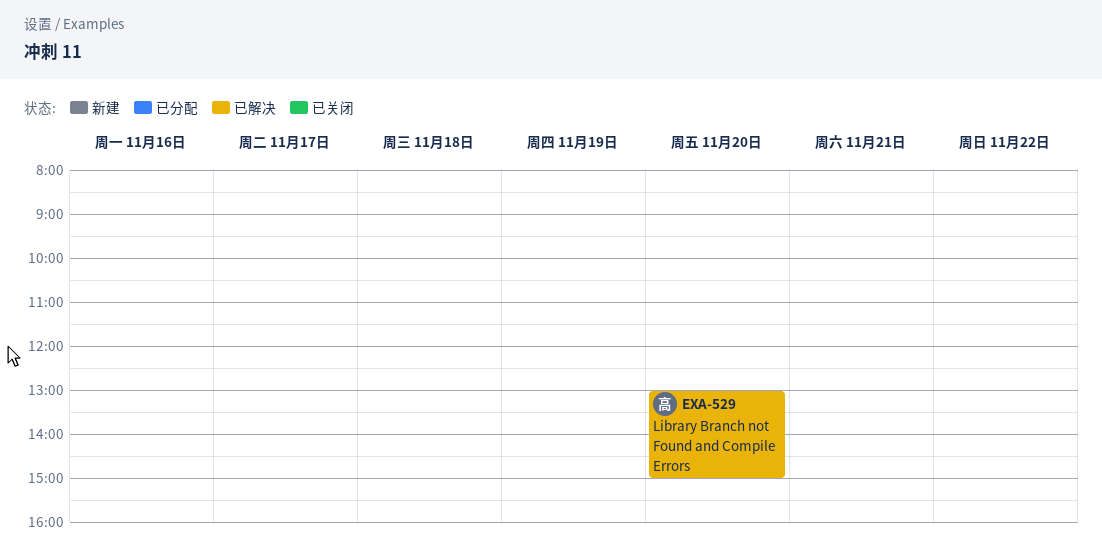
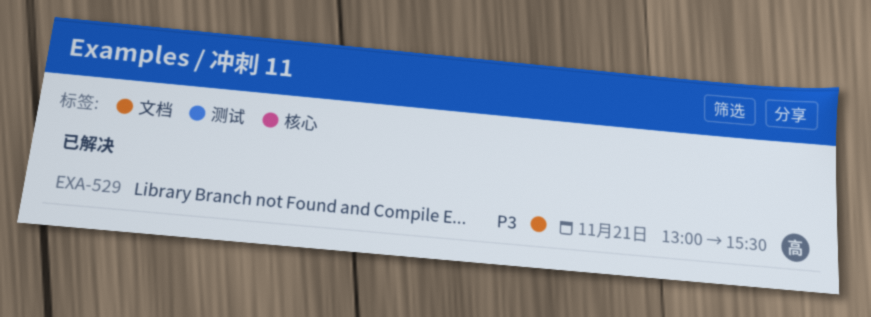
EXA-529, day: Nov 20 -> Nov 21
EXA-529, ends: 15:00 -> 15:30

